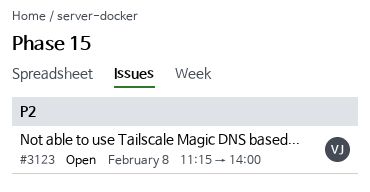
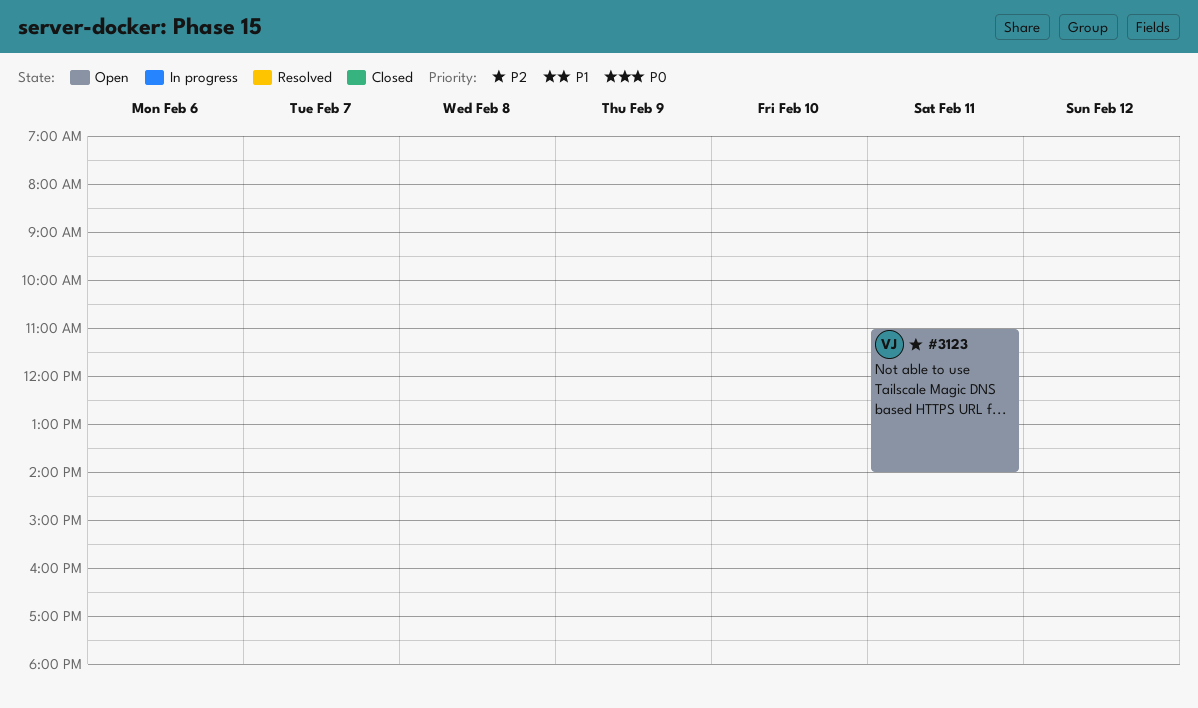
#3123, day: Feb 8 -> Feb 11
#3123, begins: 11:15 -> 11:00

